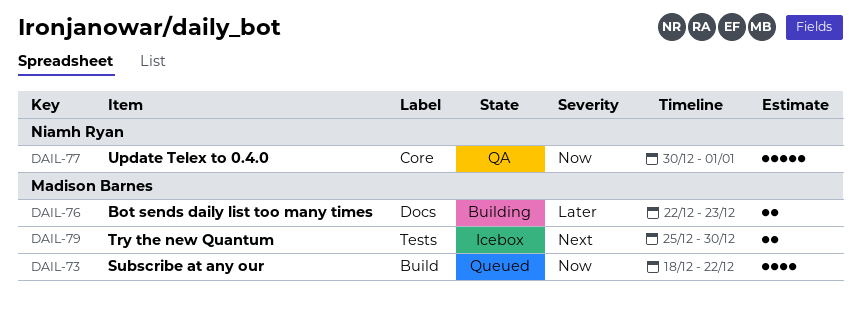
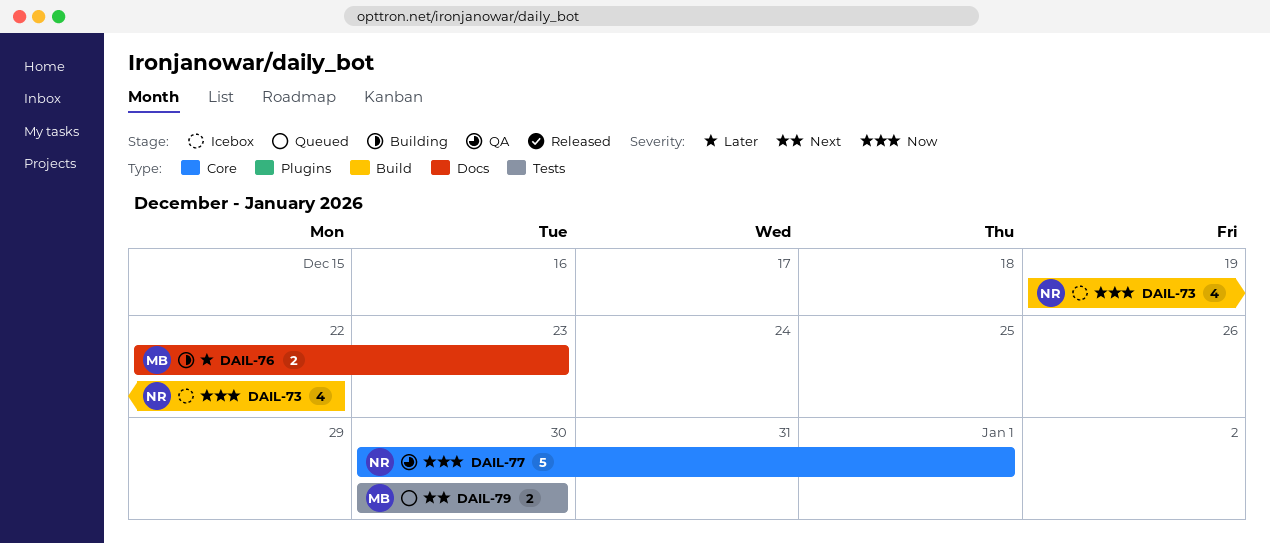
DAIL-73, status: Queued -> Icebox
DAIL-73, owner: Madison Barnes -> Niamh Ryan
DAIL-73, start: Dec 18 -> Dec 19
DAIL-79, status: Icebox -> Queued
DAIL-79, start: Dec 25 -> Dec 30

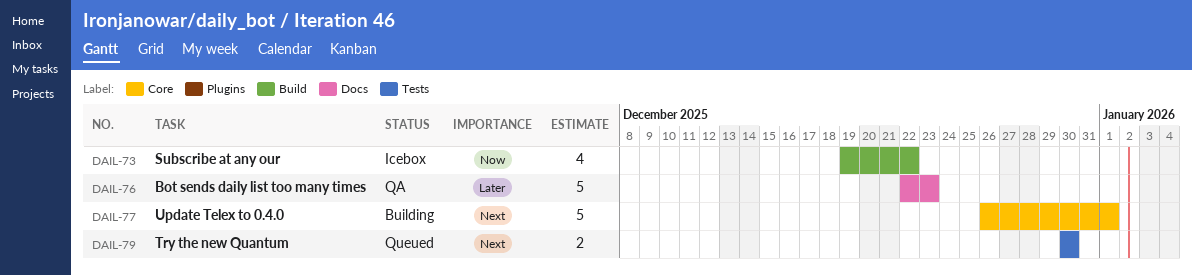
DAIL-76, status: Building -> QA
DAIL-76, estimate: 2 -> 5
DAIL-77, status: QA -> Building
DAIL-77, priority: Now -> Next
DAIL-77, start: Dec 30 -> Dec 26

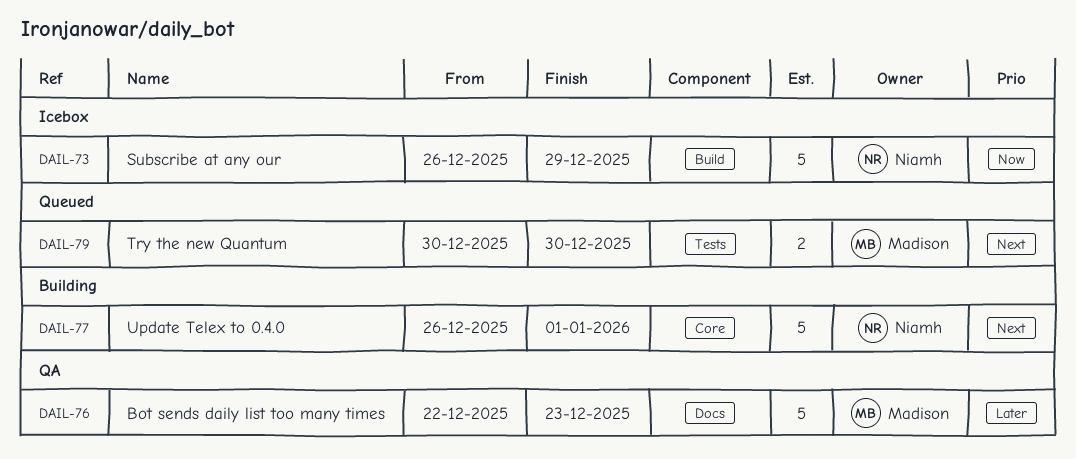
DAIL-73, estimate: 4 -> 5
DAIL-73, start: Dec 19 -> Dec 26
DAIL-73, due: Dec 22 -> Dec 29

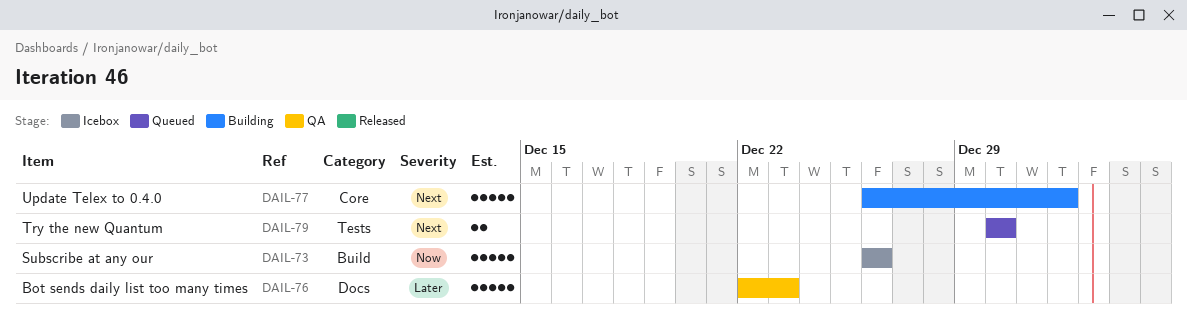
DAIL-73, due: Dec 29 -> Dec 26

